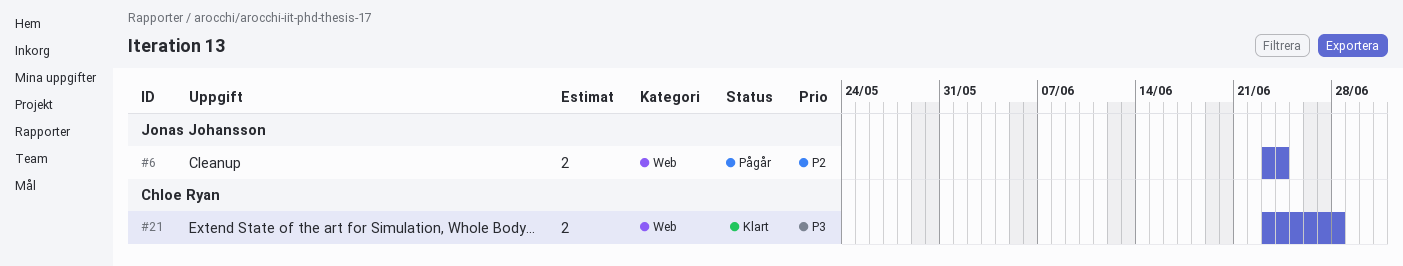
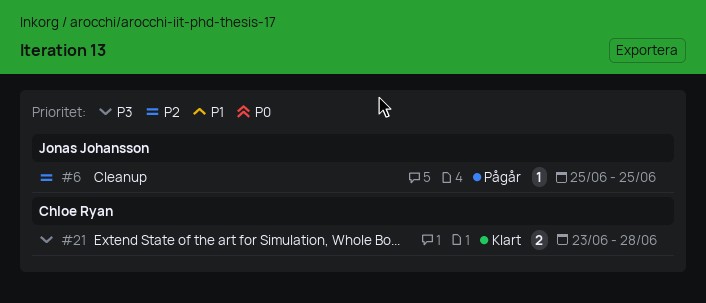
#6, estimate: 2 -> 1
#6, start: Jun 23 -> Jun 25
#6, due: Jun 24 -> Jun 25

